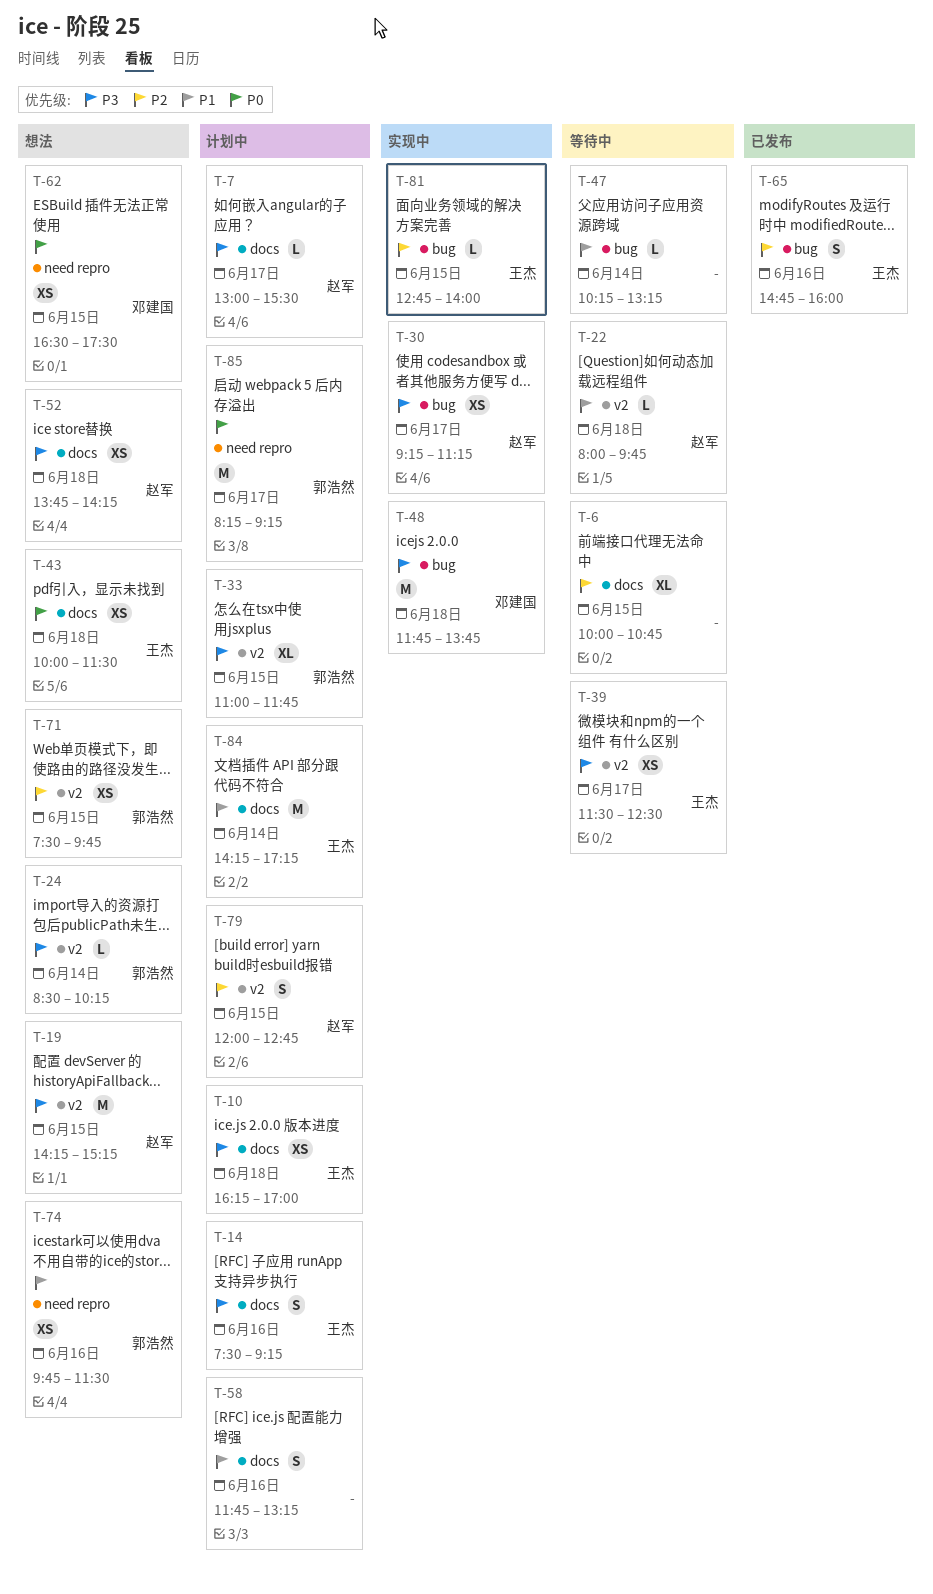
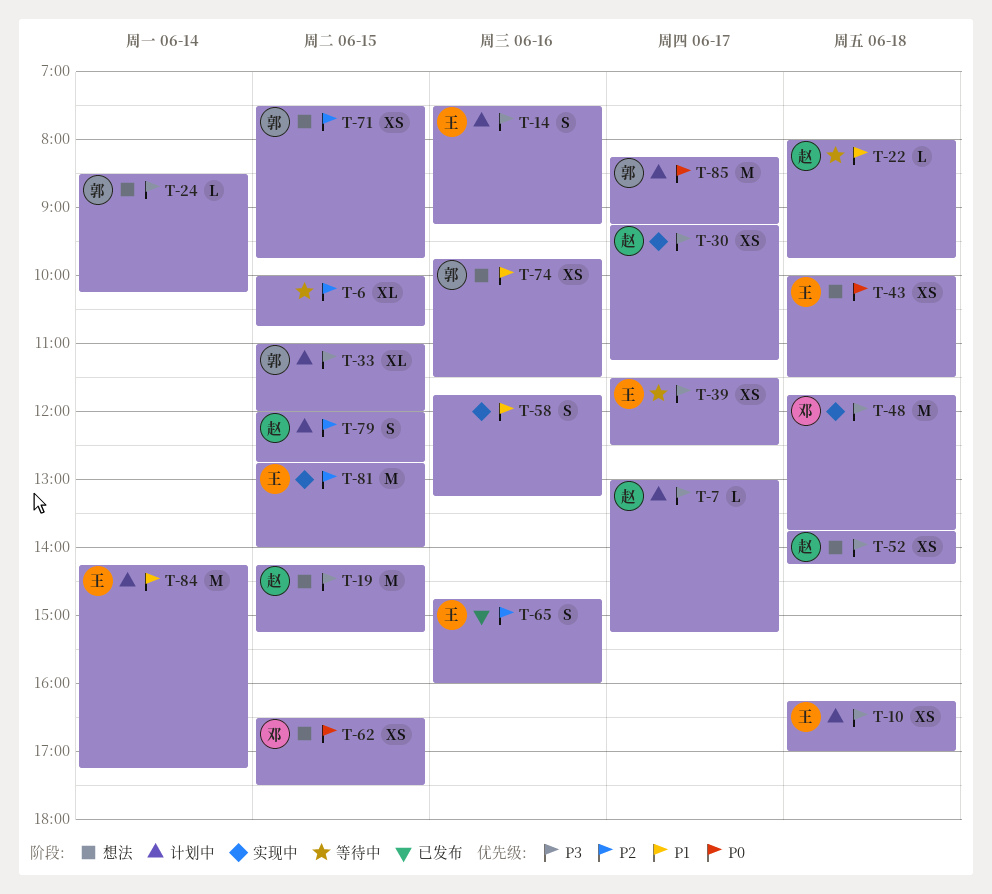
T-7, ends: 15:30 -> 15:15
T-33, ends: 11:45 -> 12:00
T-47: present -> none
T-58, status: 计划中 -> 实现中
T-81, estimate: L -> M

